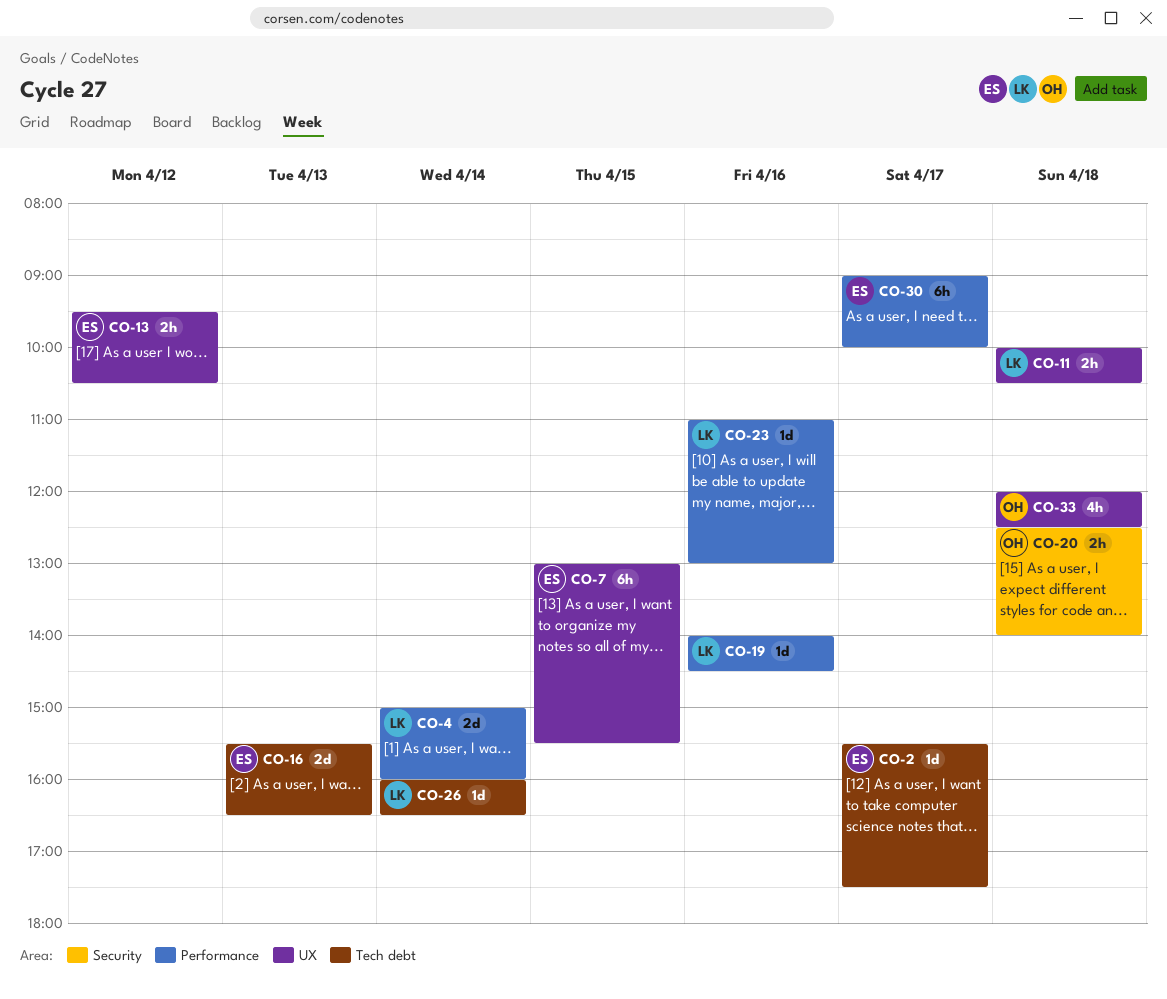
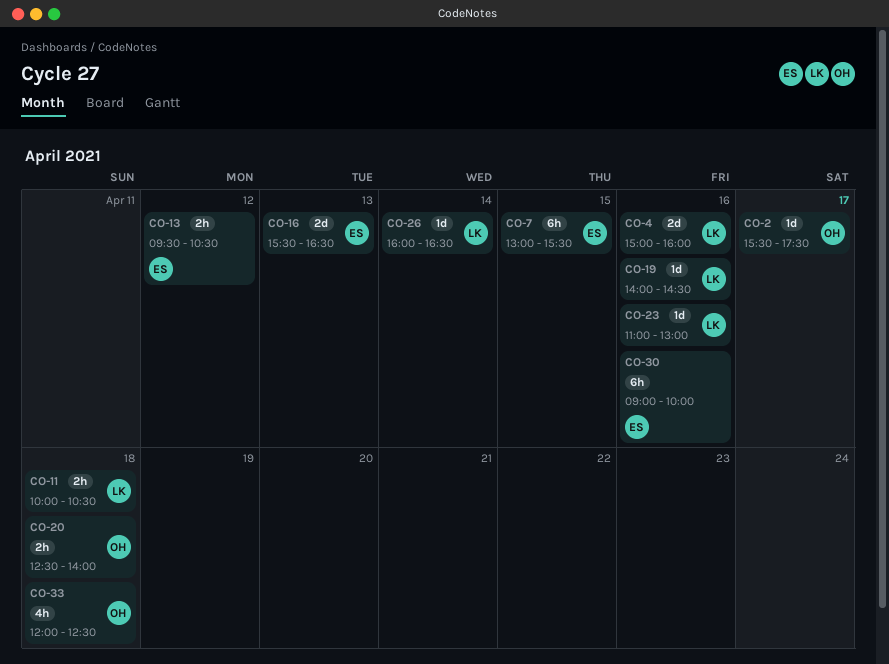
CO-2, owner: ES -> OH
CO-4, day: Apr 14 -> Apr 16
CO-30, day: Apr 17 -> Apr 16

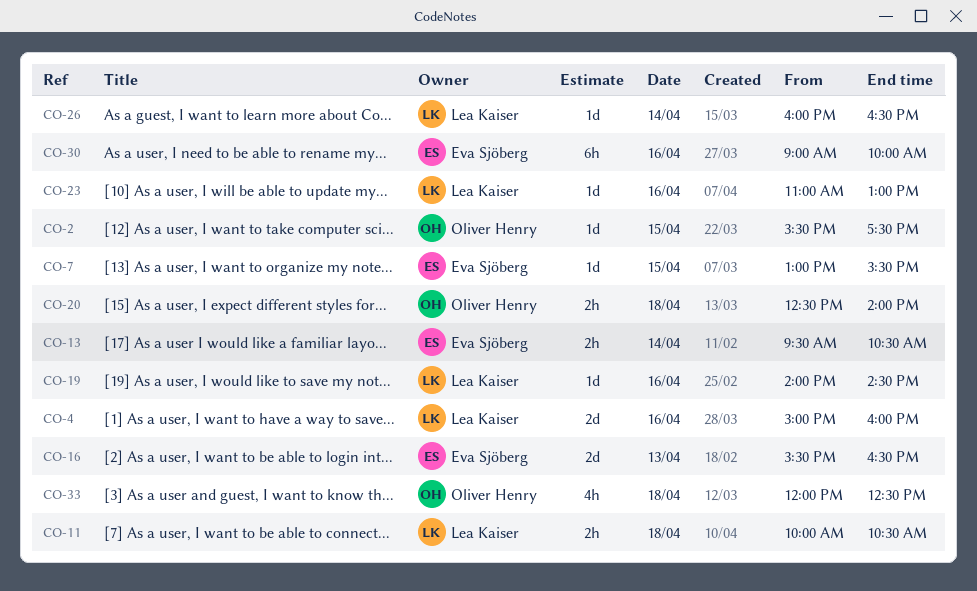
CO-2, day: Apr 17 -> Apr 15
CO-7, estimate: 6h -> 1d
CO-13, day: Apr 12 -> Apr 14

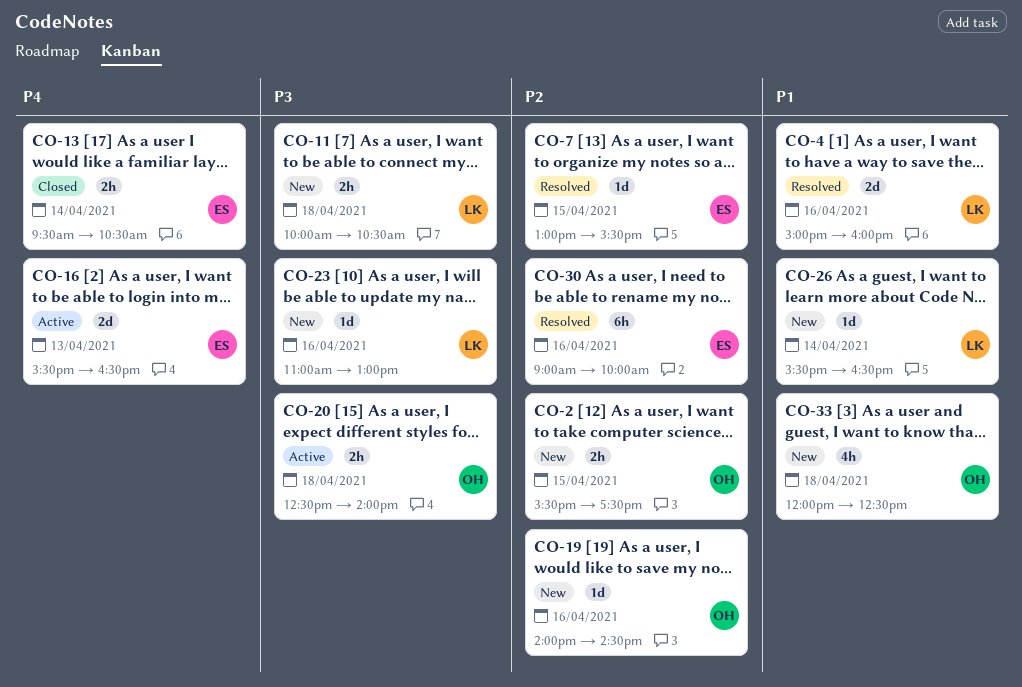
CO-2, estimate: 1d -> 2h
CO-19, owner: Lea Kaiser -> Oliver Henry
CO-26, begins: 16:00 -> 15:30

